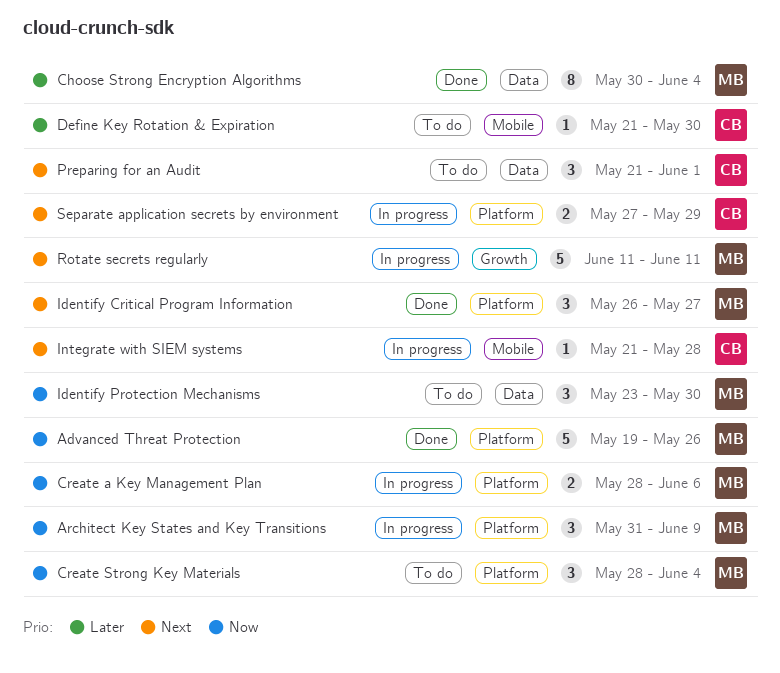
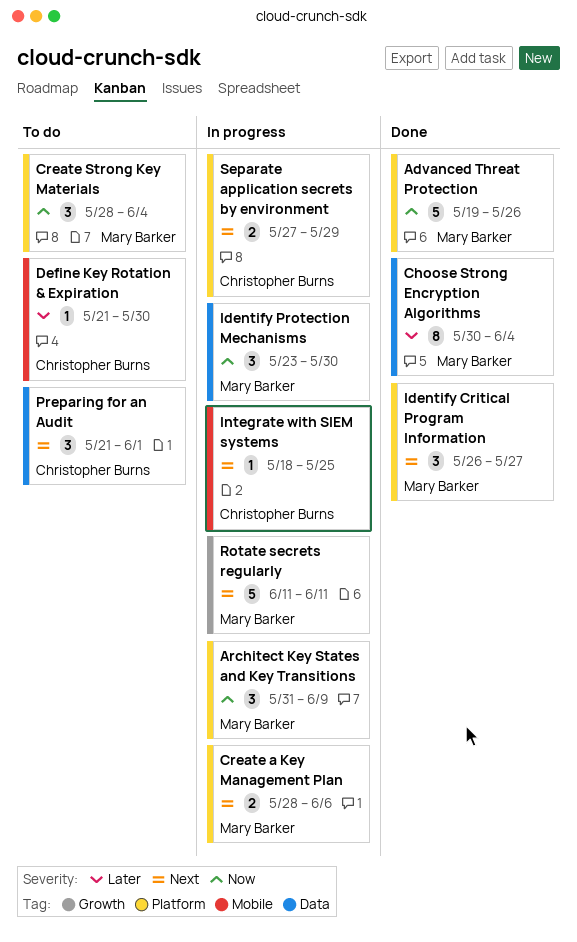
Create a Key Management Plan, priority: Now -> Next
Identify Protection Mechanisms, status: To do -> In progress
Integrate with SIEM systems, start: May 21 -> May 18
Integrate with SIEM systems, due: May 28 -> May 25

